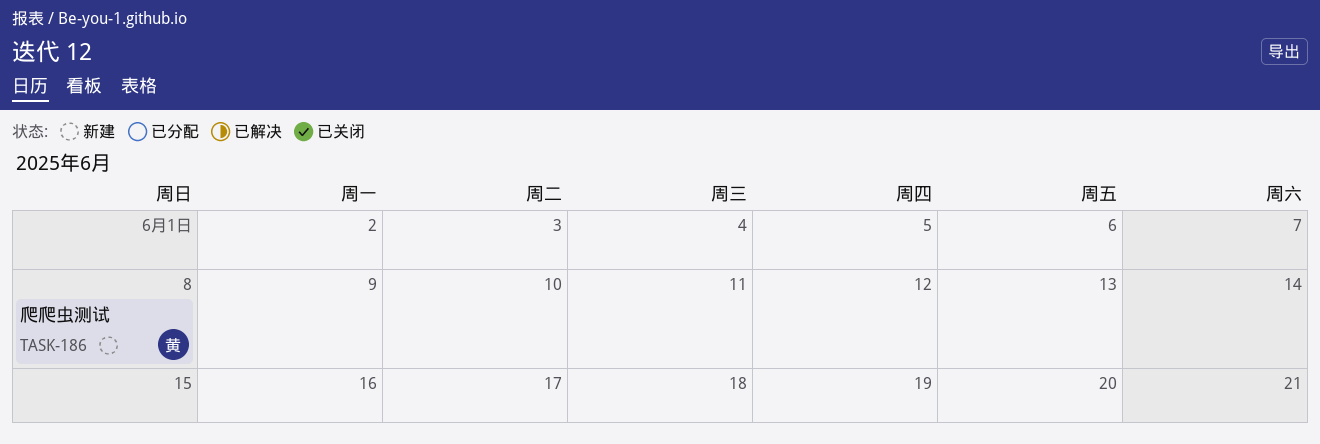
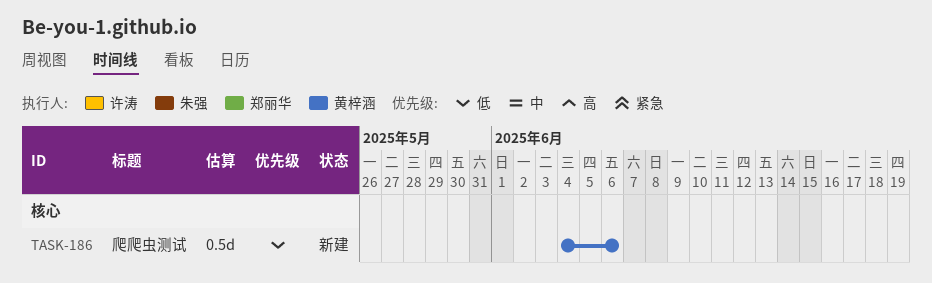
TASK-186, due: Jun 8 -> Jun 6

